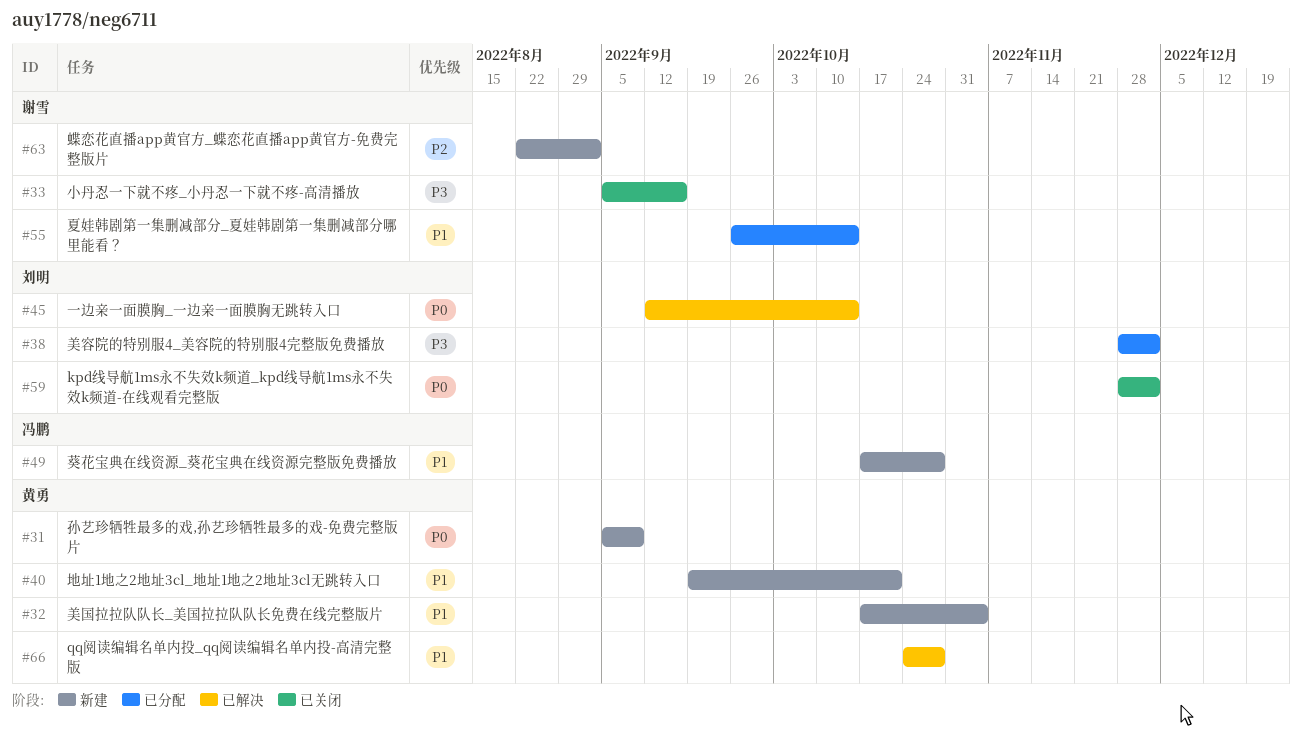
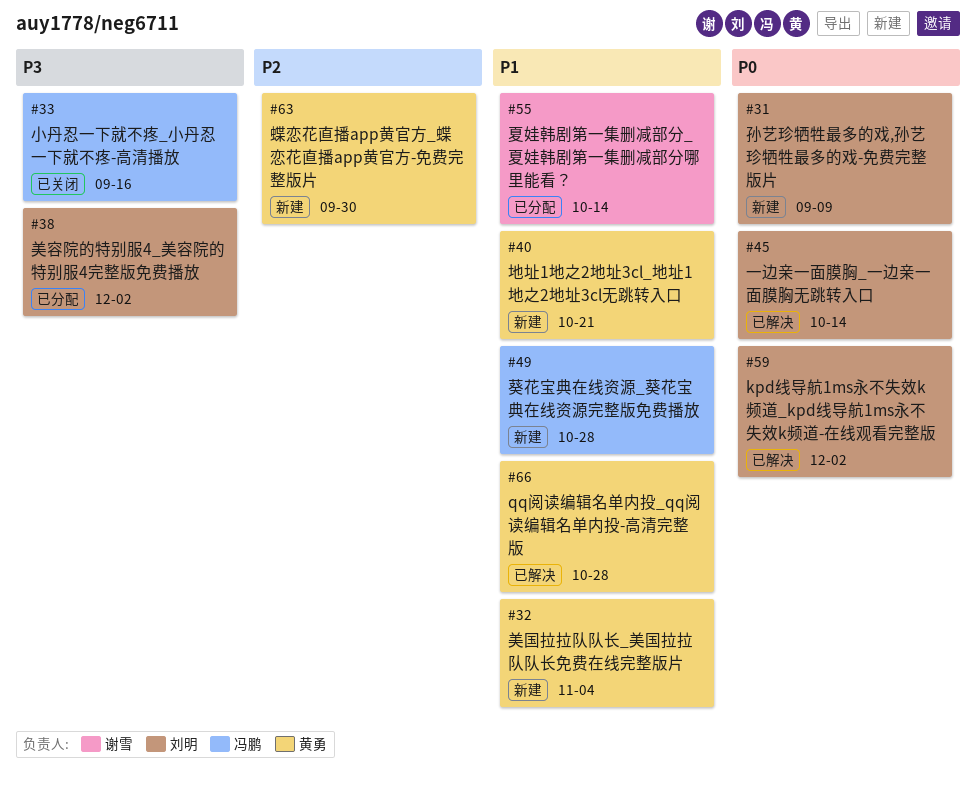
#31, owner: 黄勇 -> 刘明
#33, owner: 谢雪 -> 冯鹏
#59, status: 已关闭 -> 已解决
#63, owner: 谢雪 -> 黄勇
#63, due: Sep 2 -> Sep 30

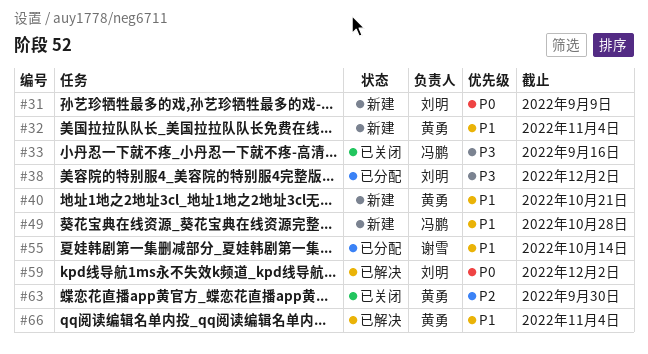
#45: present -> none
#63, status: 新建 -> 已关闭
#66, due: Oct 28 -> Nov 4

